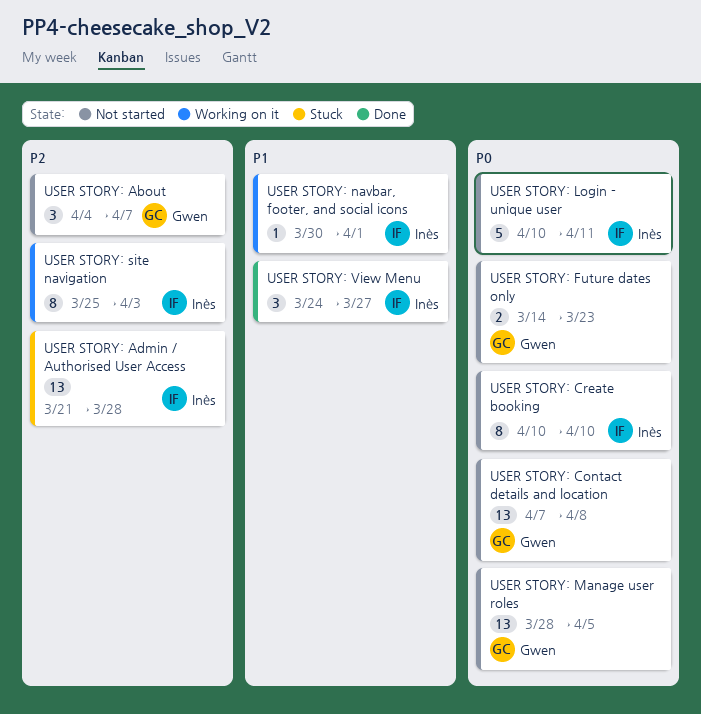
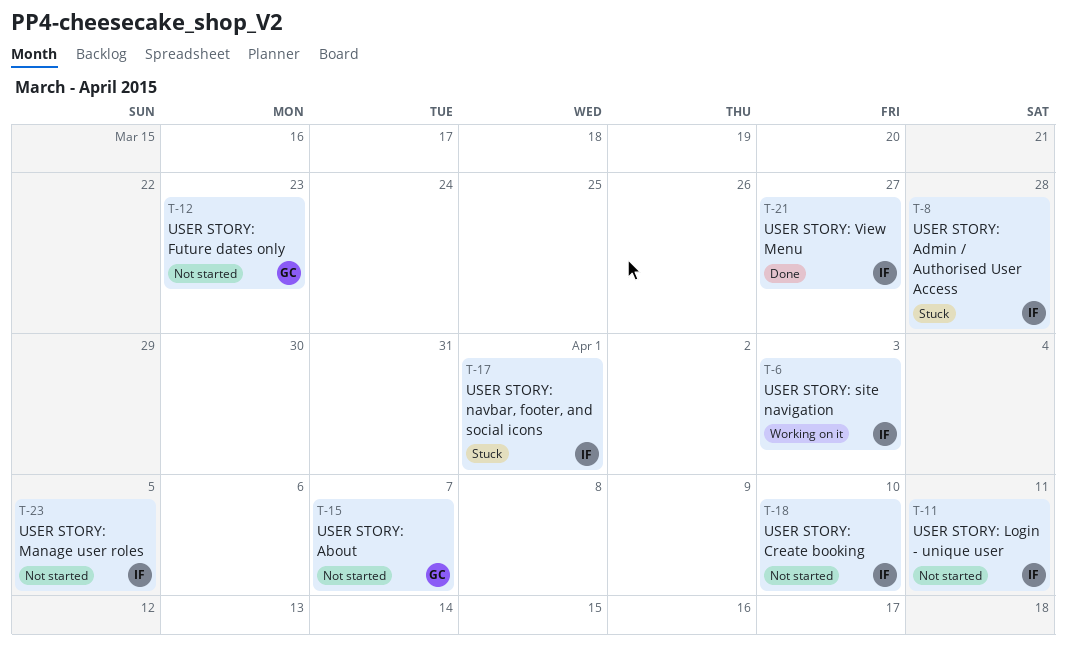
USER STORY: Contact details and location: present -> none
USER STORY: Manage user roles, owner: Gwen -> Inès
USER STORY: navbar, footer, and social icons, status: Working on it -> Stuck

